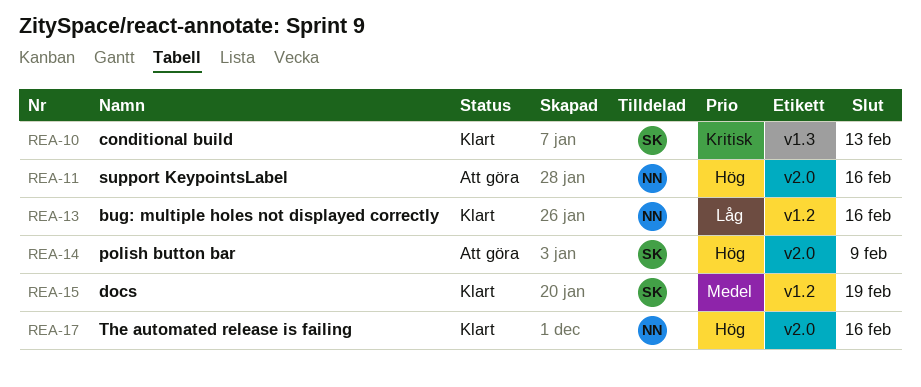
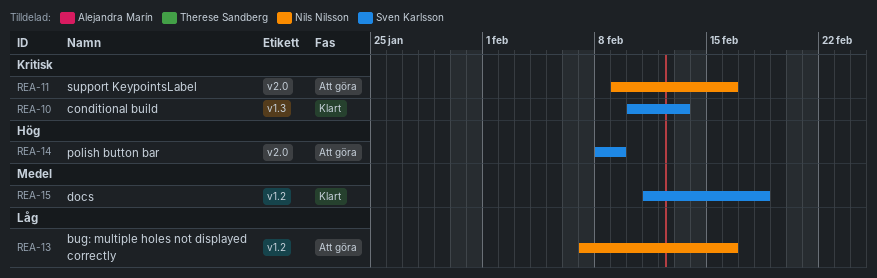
REA-11, priority: Hög -> Kritisk
REA-13, status: Klart -> Att göra
REA-15, due: Feb 19 -> Feb 18
REA-17: present -> none

